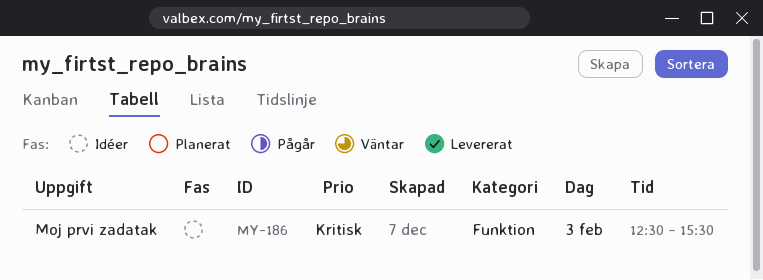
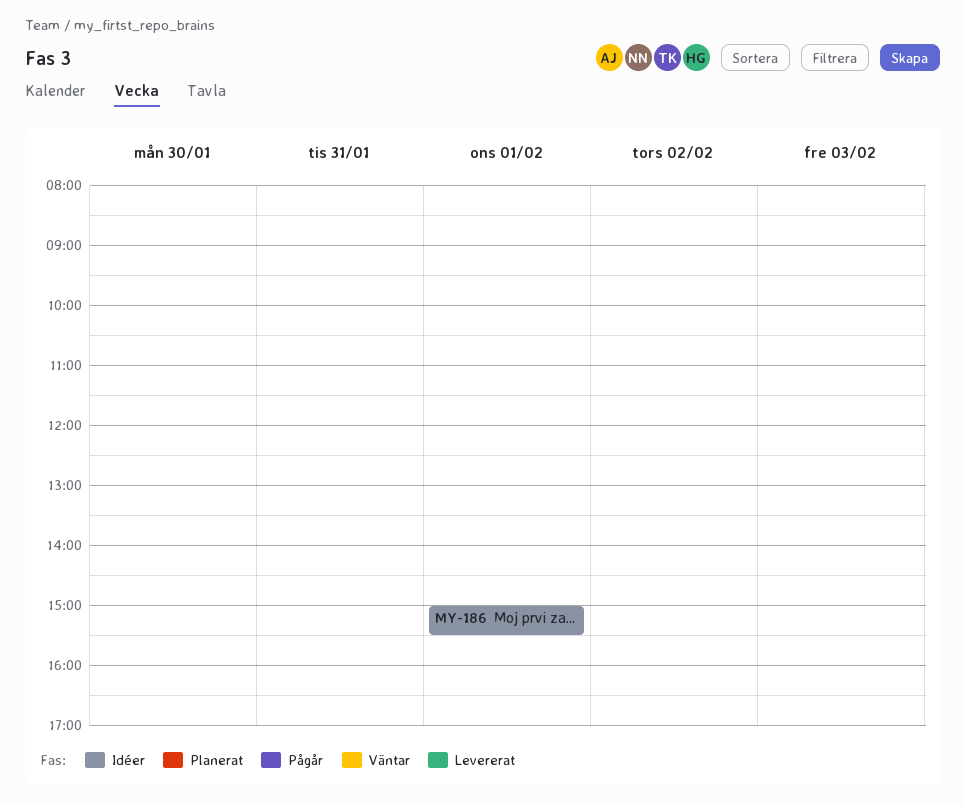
MY-186, day: Feb 3 -> Feb 1
MY-186, begins: 12:30 -> 15:00

